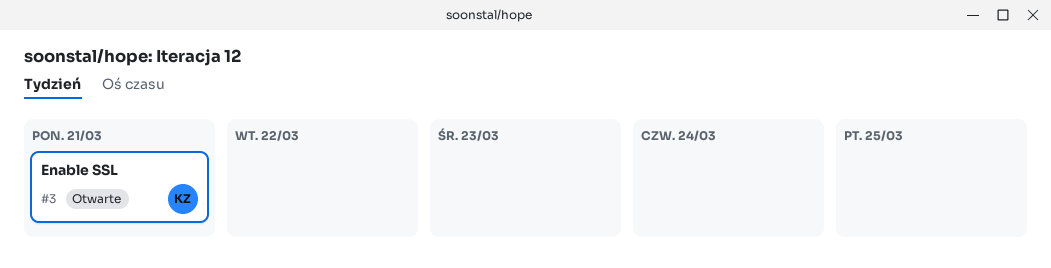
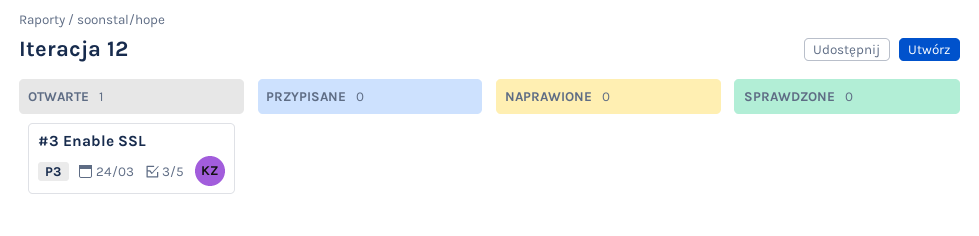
#3, due: Mar 21 -> Mar 24

